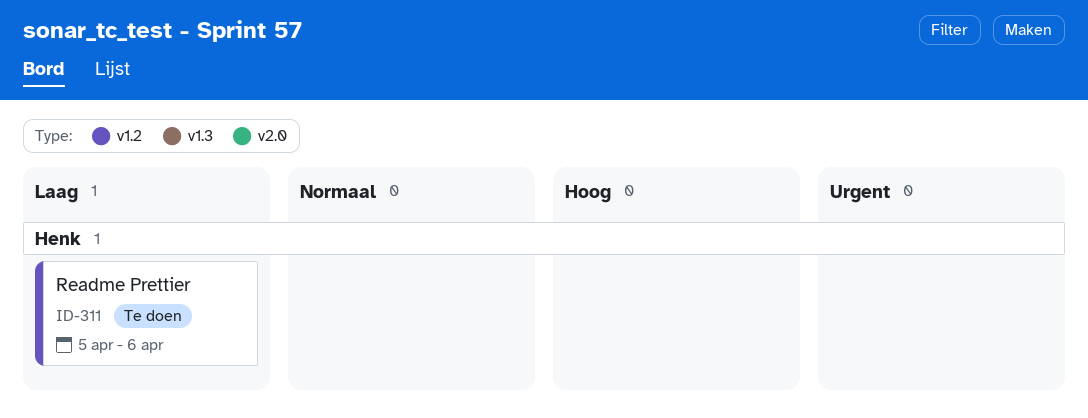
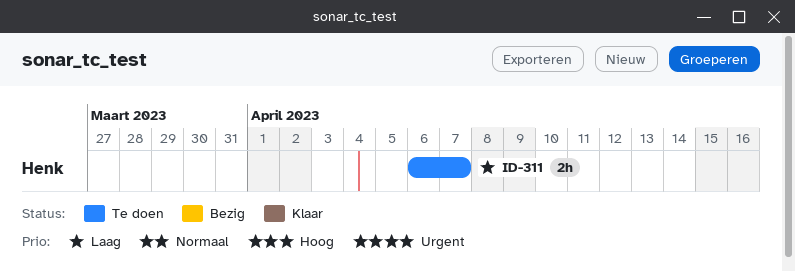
ID-311, start: Apr 5 -> Apr 6
ID-311, due: Apr 6 -> Apr 7

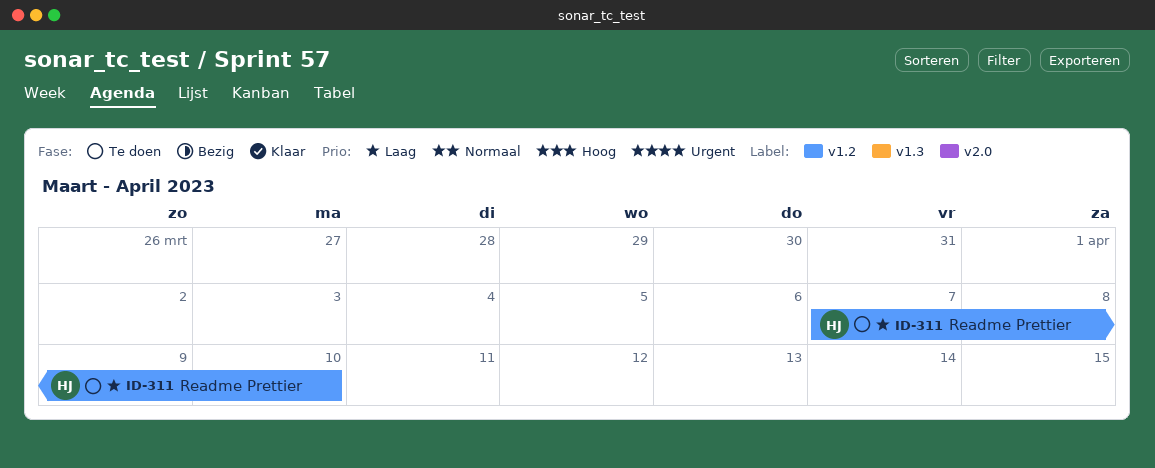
ID-311, start: Apr 6 -> Apr 7
ID-311, due: Apr 7 -> Apr 10

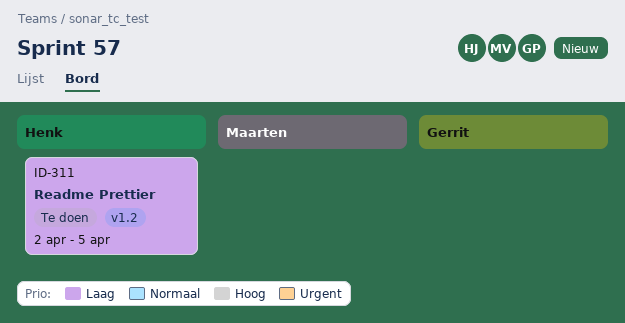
ID-311, start: Apr 7 -> Apr 2
ID-311, due: Apr 10 -> Apr 5

